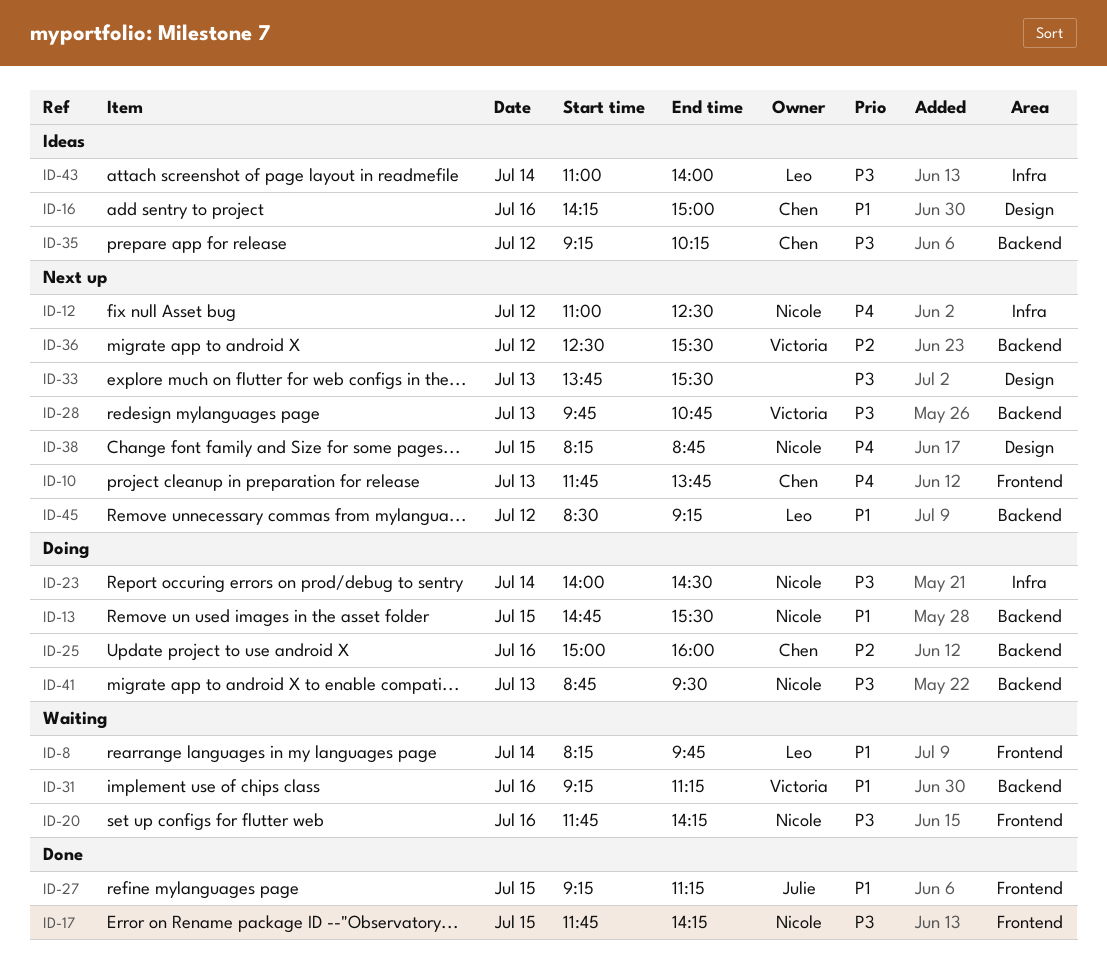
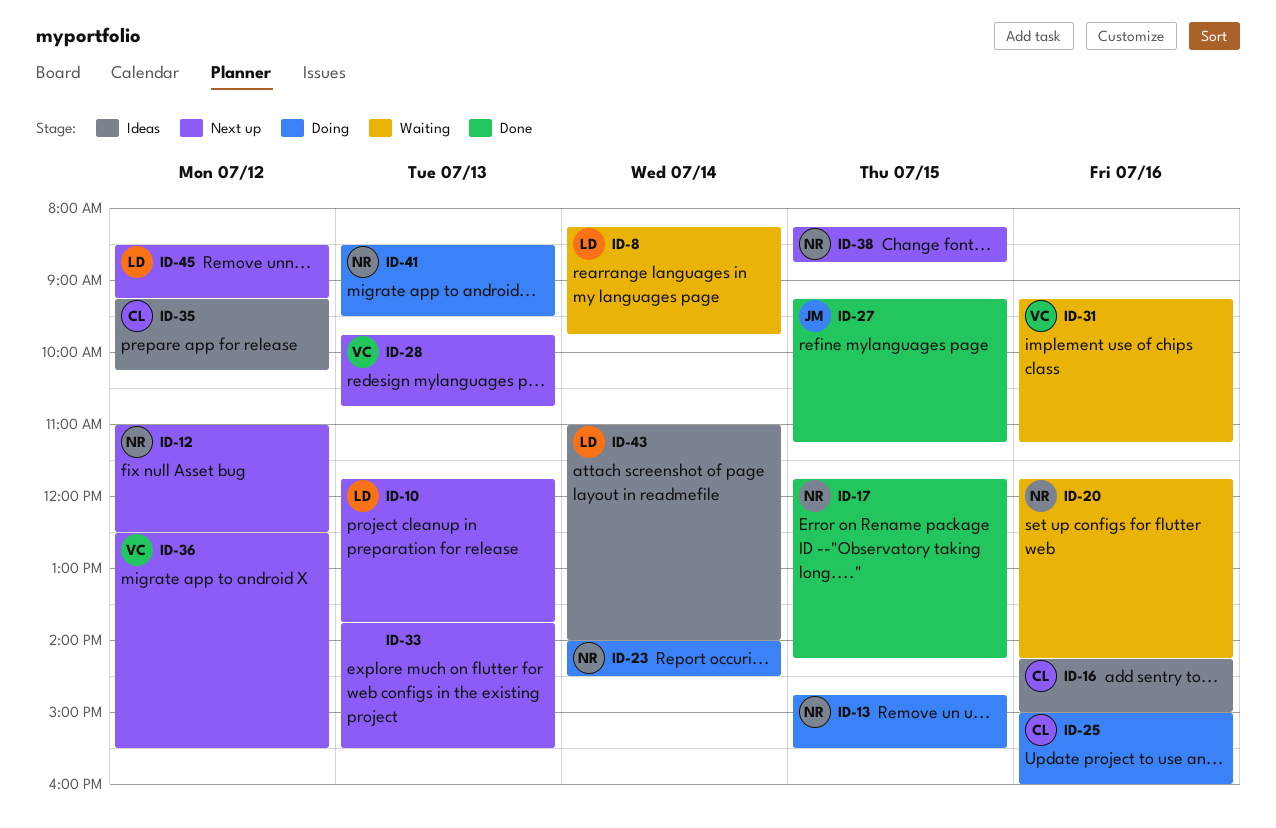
ID-10, owner: Chen -> Leo
ID-41, begins: 08:45 -> 08:30

